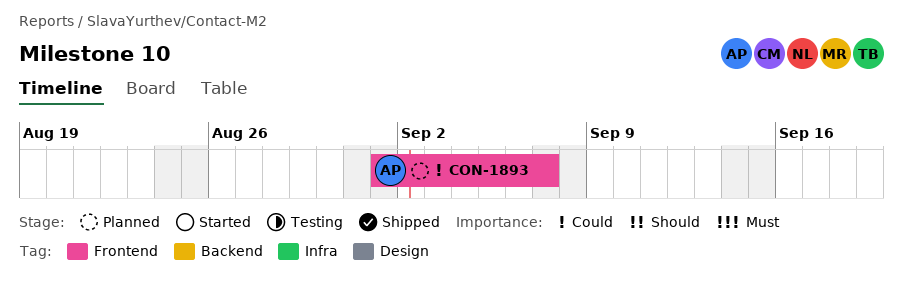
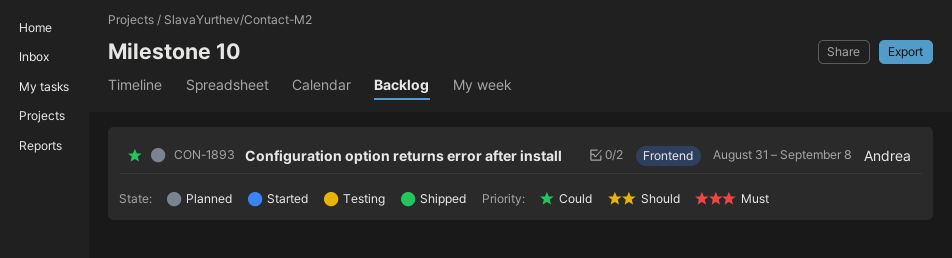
CON-1893, start: Sep 1 -> Aug 31
CON-1893, due: Sep 7 -> Sep 8

